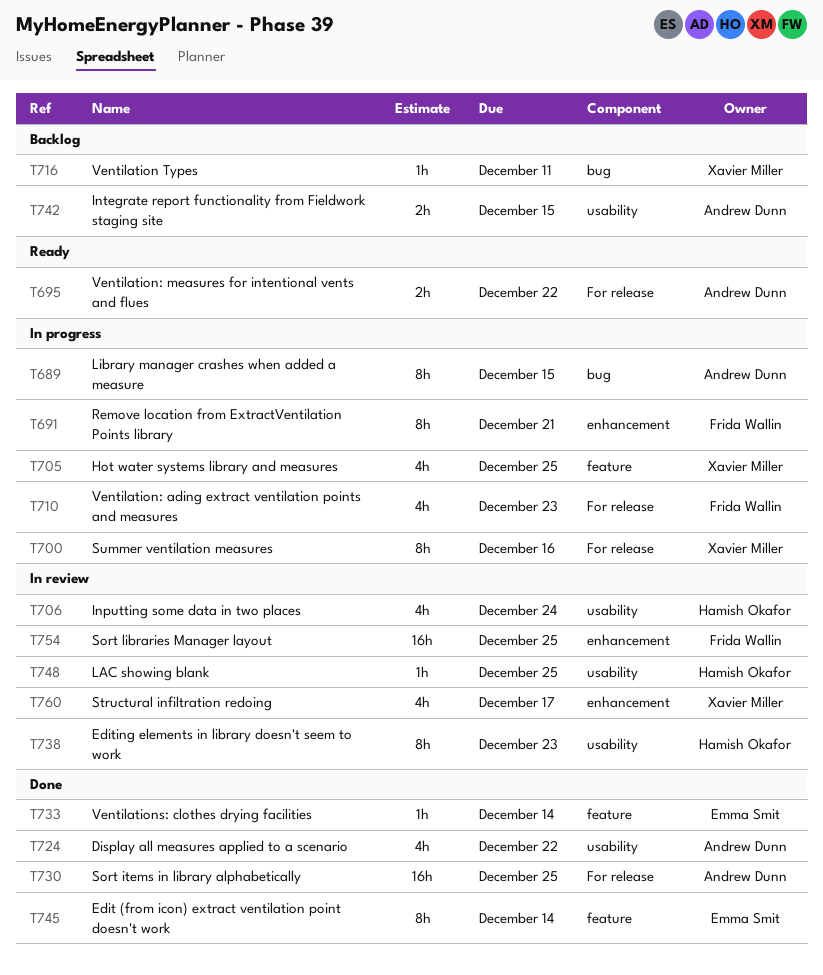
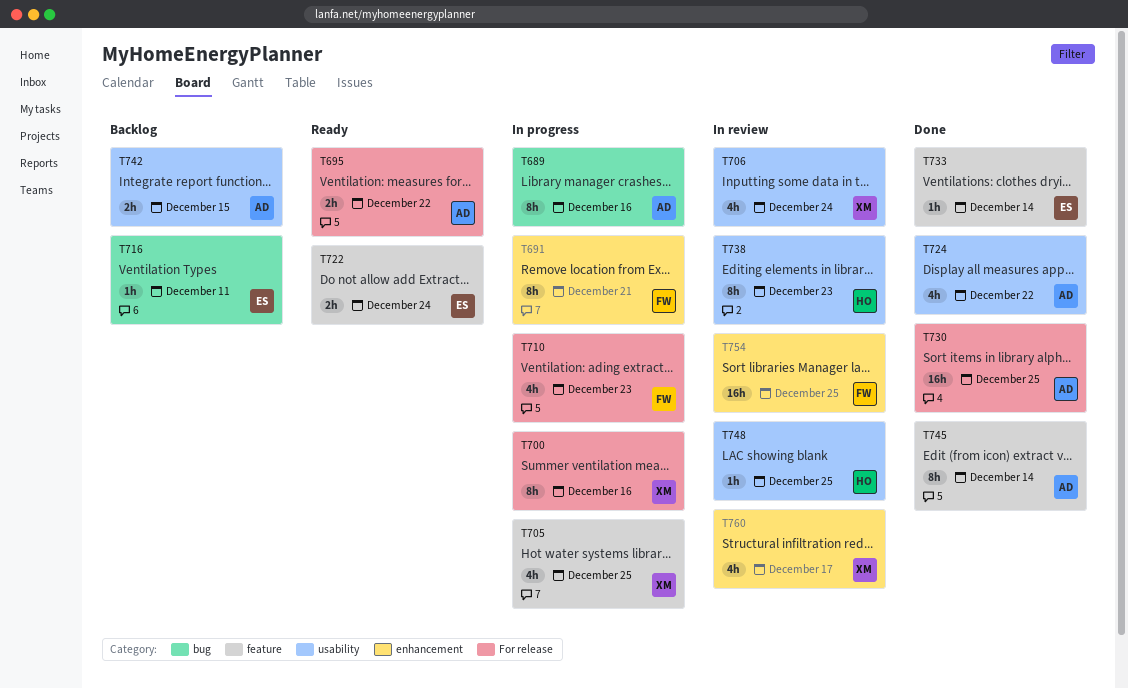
T689, due: Dec 15 -> Dec 16
T706, owner: Hamish Okafor -> Xavier Miller
T716, owner: Xavier Miller -> Emma Smit
T722: none -> present
T745, owner: Emma Smit -> Andrew Dunn

